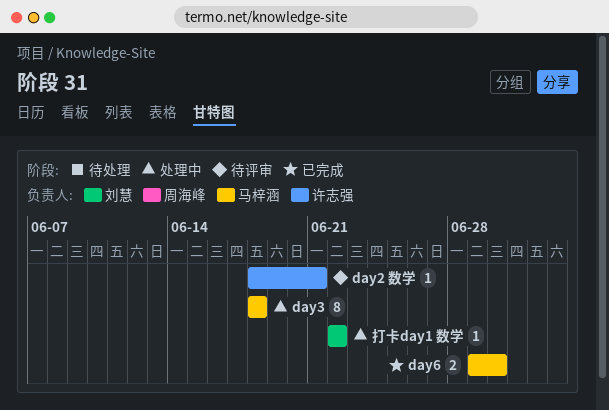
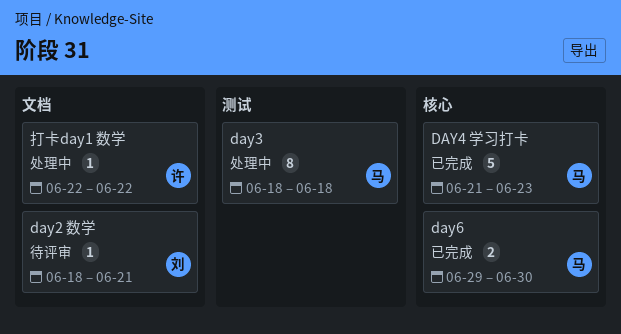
day2 数学, owner: 许志强 -> 刘慧
DAY4 学习打卡: none -> present
打卡day1 数学, owner: 刘慧 -> 许志强

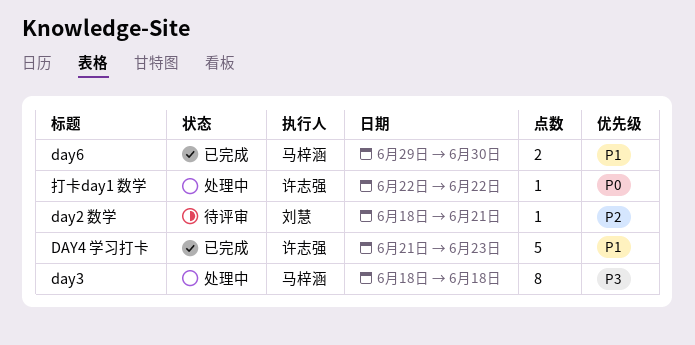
DAY4 学习打卡, owner: 马梓涵 -> 许志强

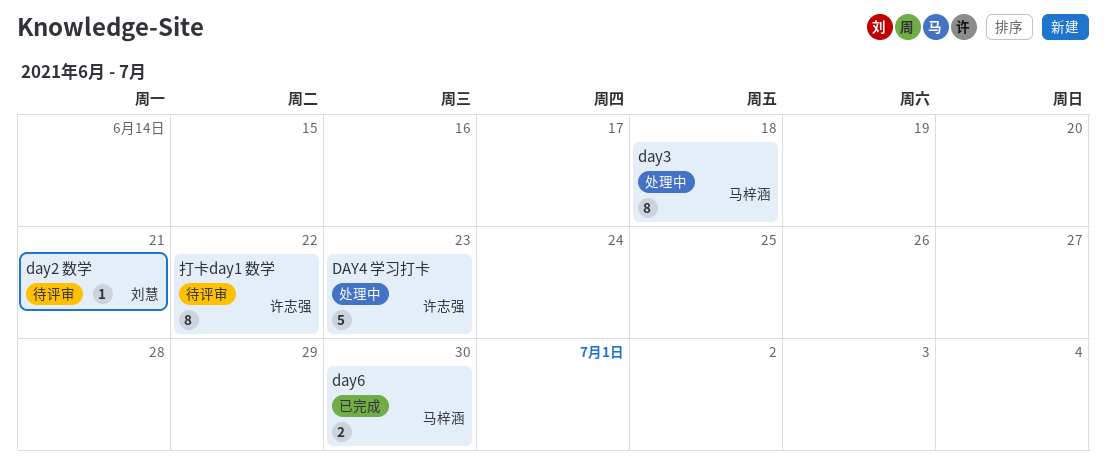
DAY4 学习打卡, status: 已完成 -> 处理中
打卡day1 数学, status: 处理中 -> 待评审
打卡day1 数学, estimate: 1 -> 8

